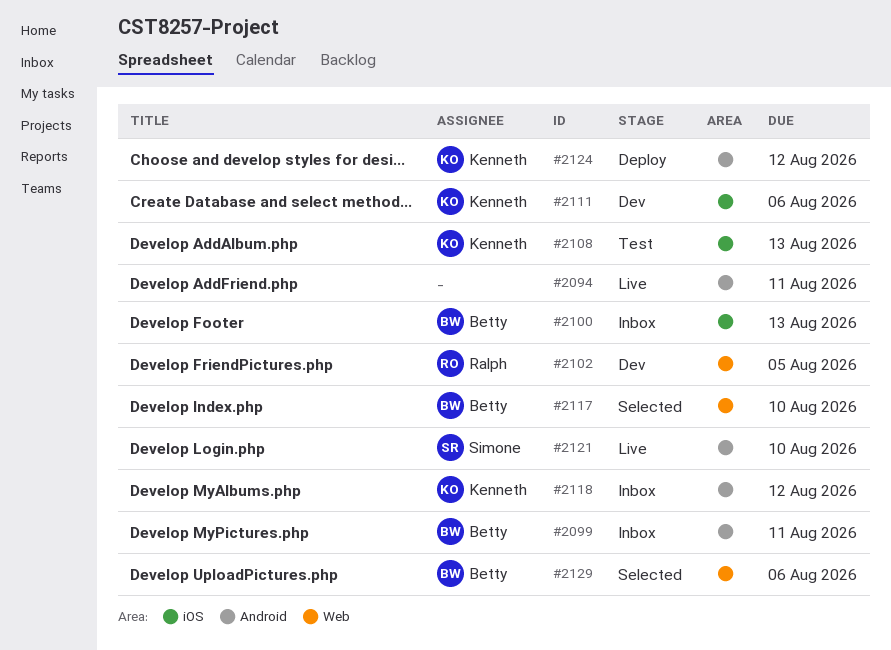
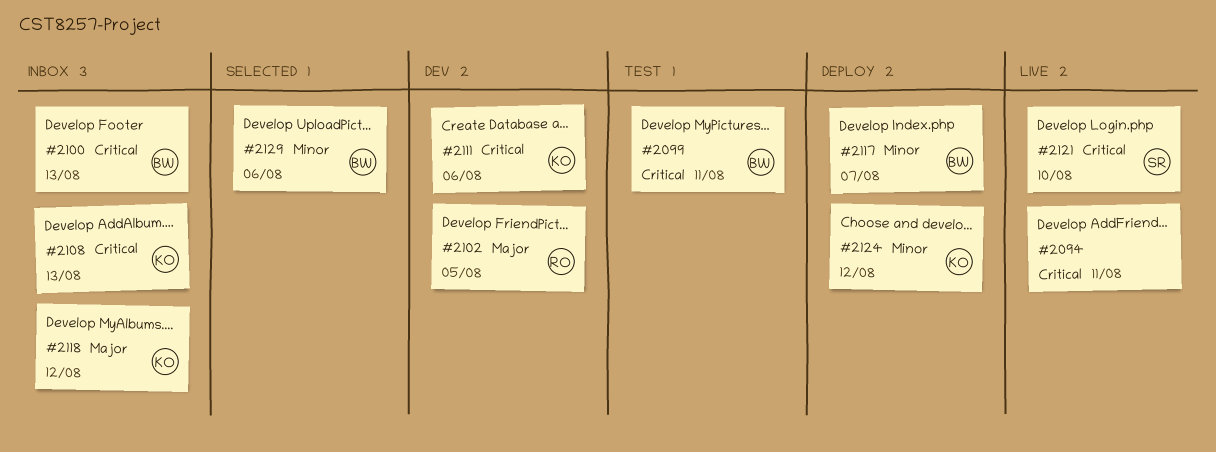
#2099, status: Inbox -> Test
#2108, status: Test -> Inbox
#2117, status: Selected -> Deploy
#2117, due: Aug 10 -> Aug 7

